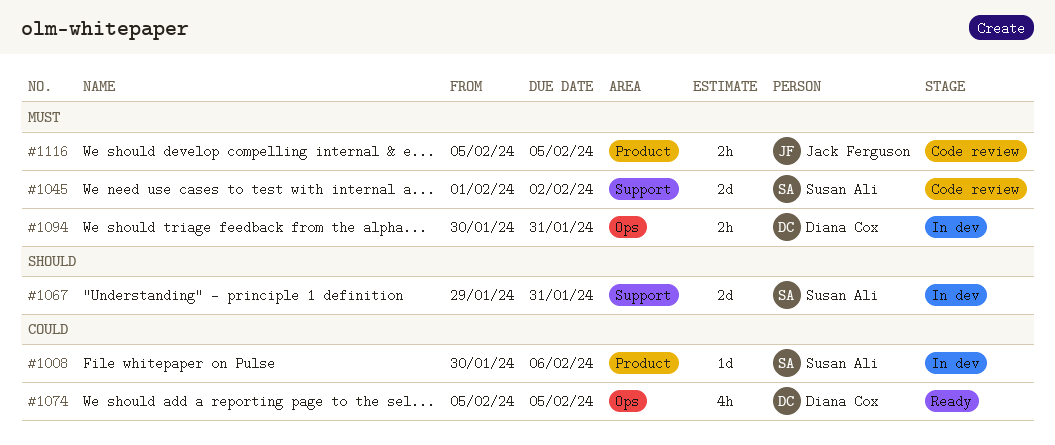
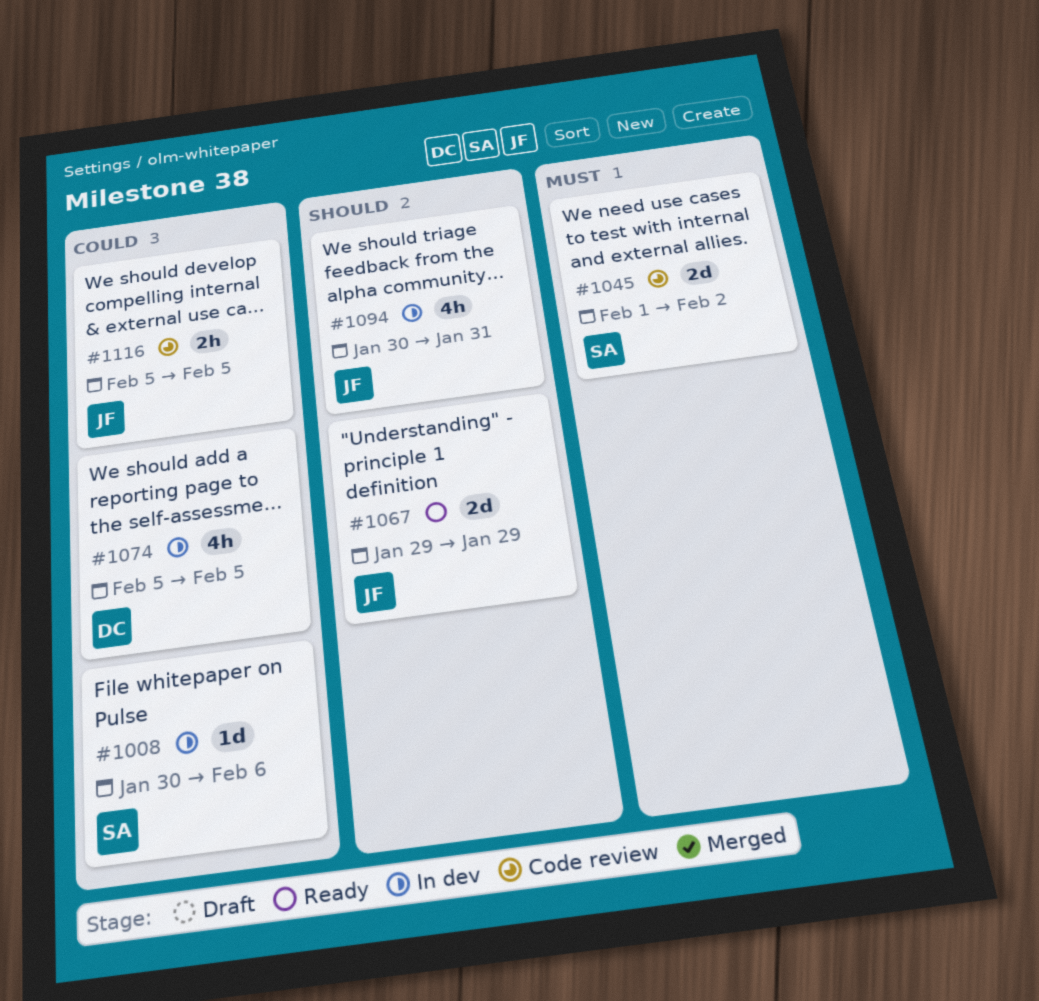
#1067, status: In dev -> Ready
#1067, owner: Susan Ali -> Jack Ferguson
#1067, due: Jan 31 -> Jan 29
#1074, status: Ready -> In dev
#1094, owner: Diana Cox -> Jack Ferguson
#1094, priority: Must -> Should
#1094, estimate: 2h -> 4h
#1116, priority: Must -> Could

